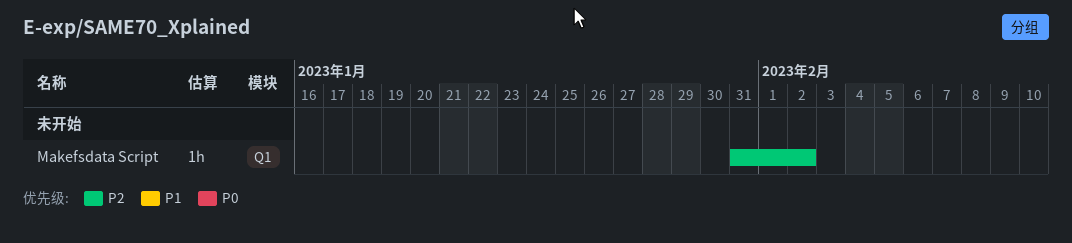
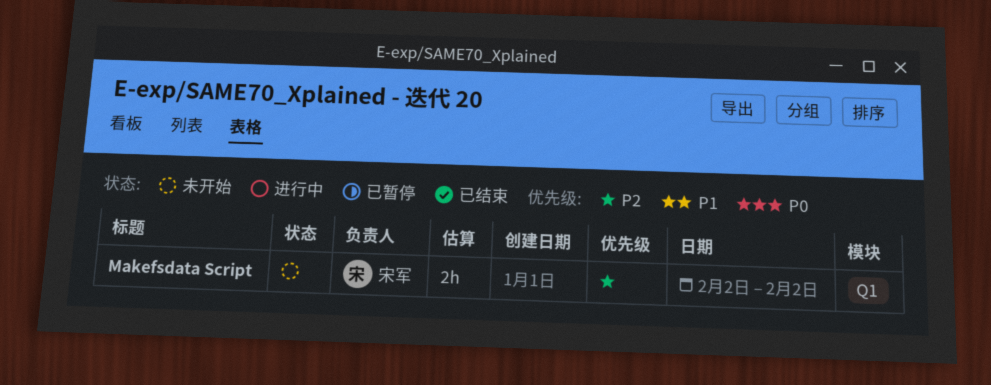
Makefsdata Script, estimate: 1h -> 2h
Makefsdata Script, start: Jan 31 -> Feb 2

